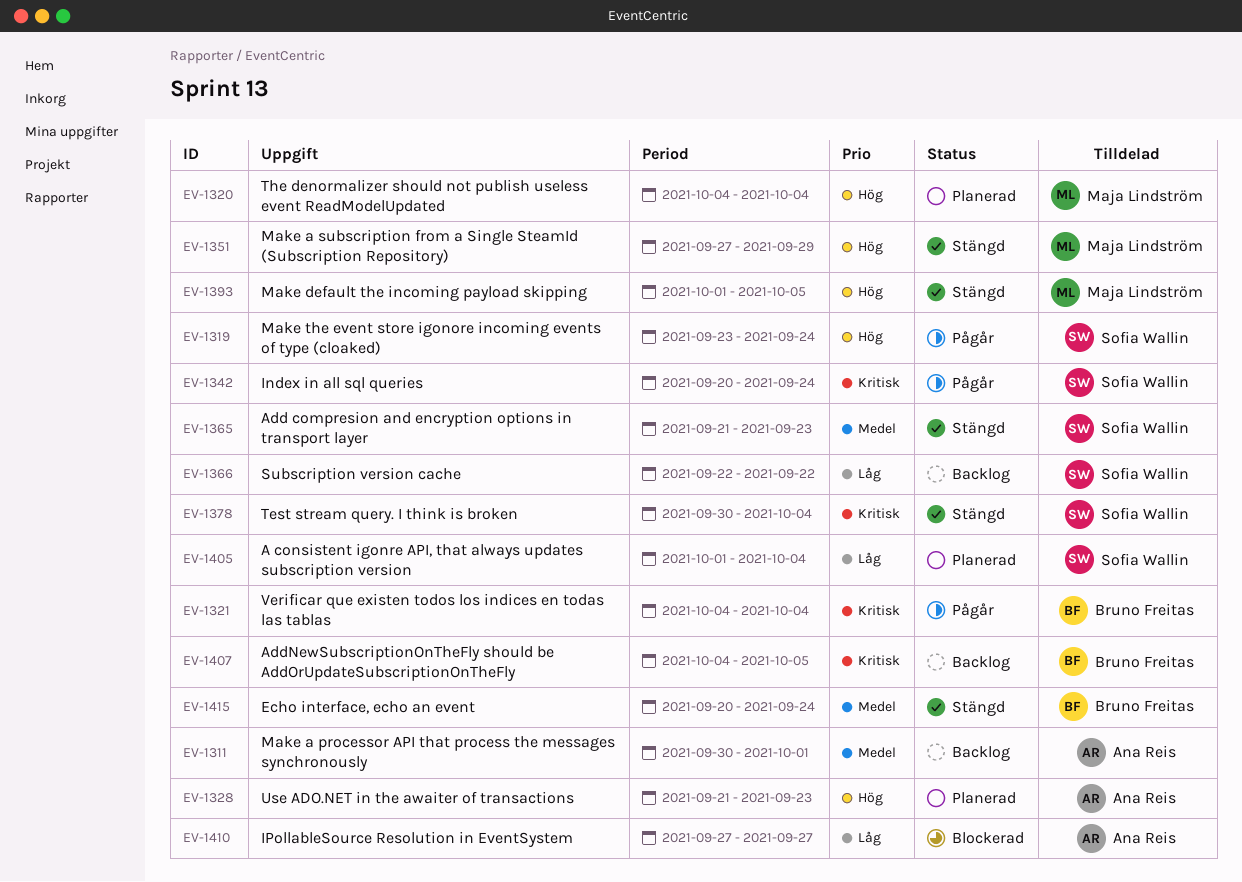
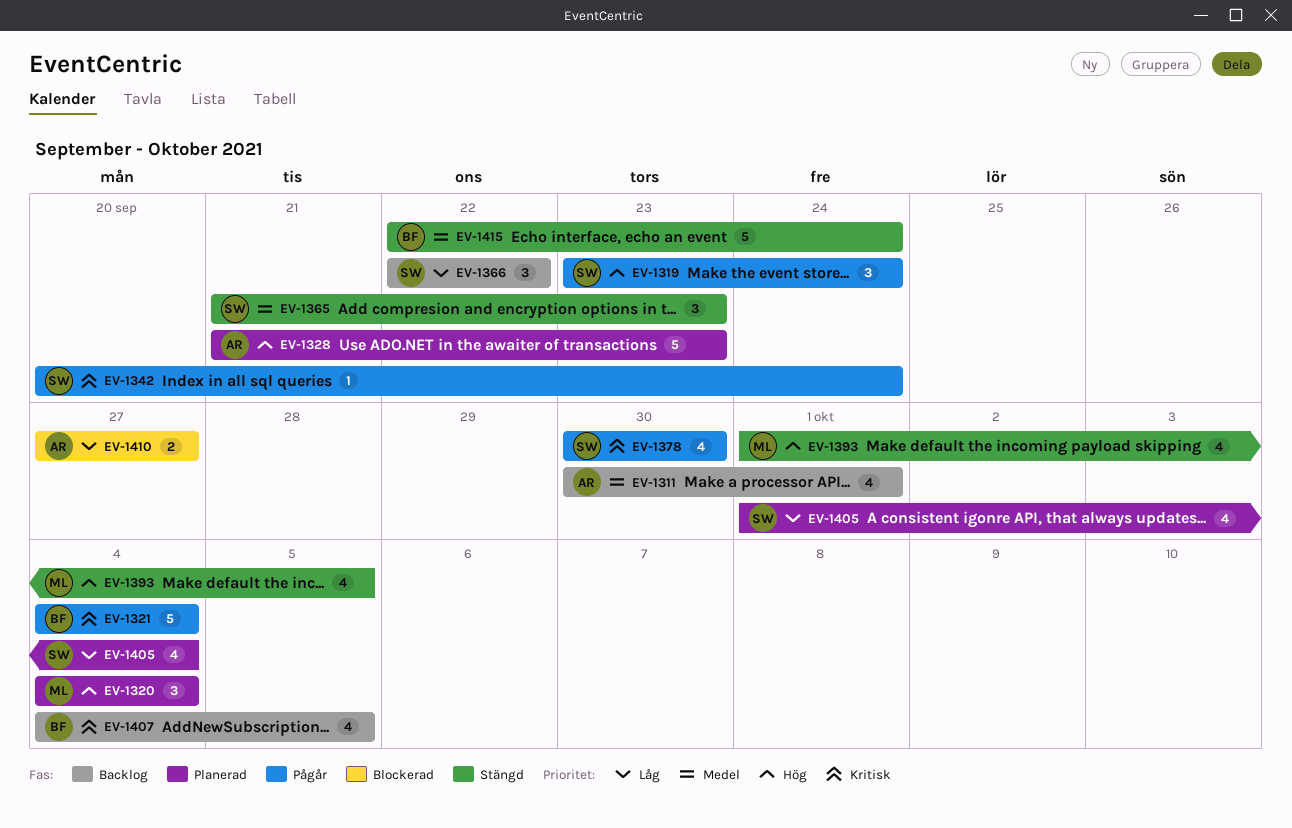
EV-1351: present -> none
EV-1378, status: Stängd -> Pågår
EV-1378, due: Oct 4 -> Sep 30
EV-1415, start: Sep 20 -> Sep 22

